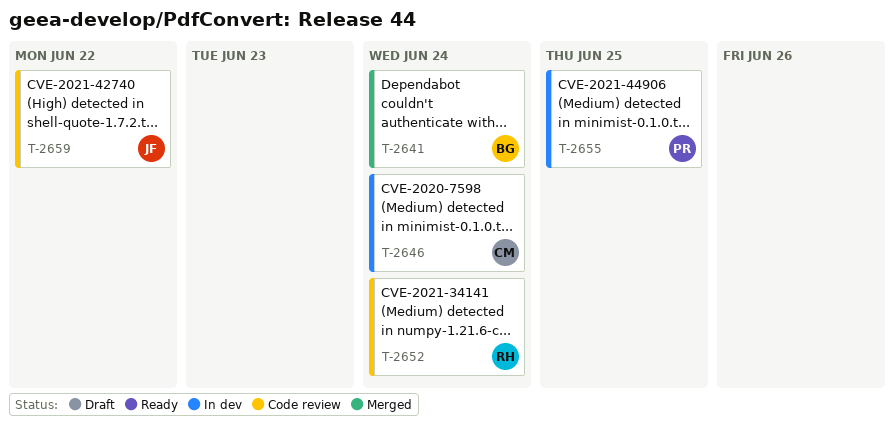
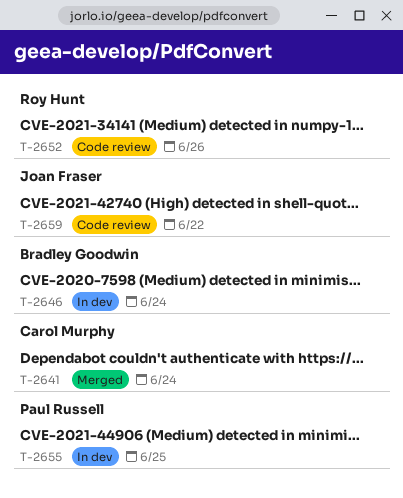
T-2641, owner: Bradley Goodwin -> Carol Murphy
T-2646, owner: Carol Murphy -> Bradley Goodwin
T-2652, due: Jun 24 -> Jun 26

